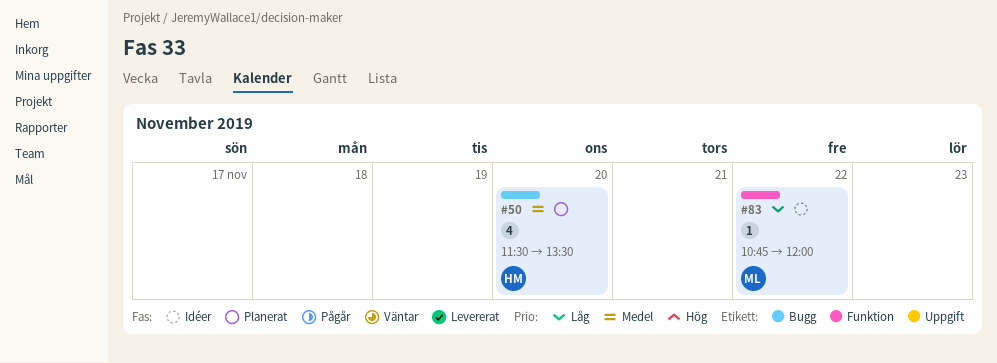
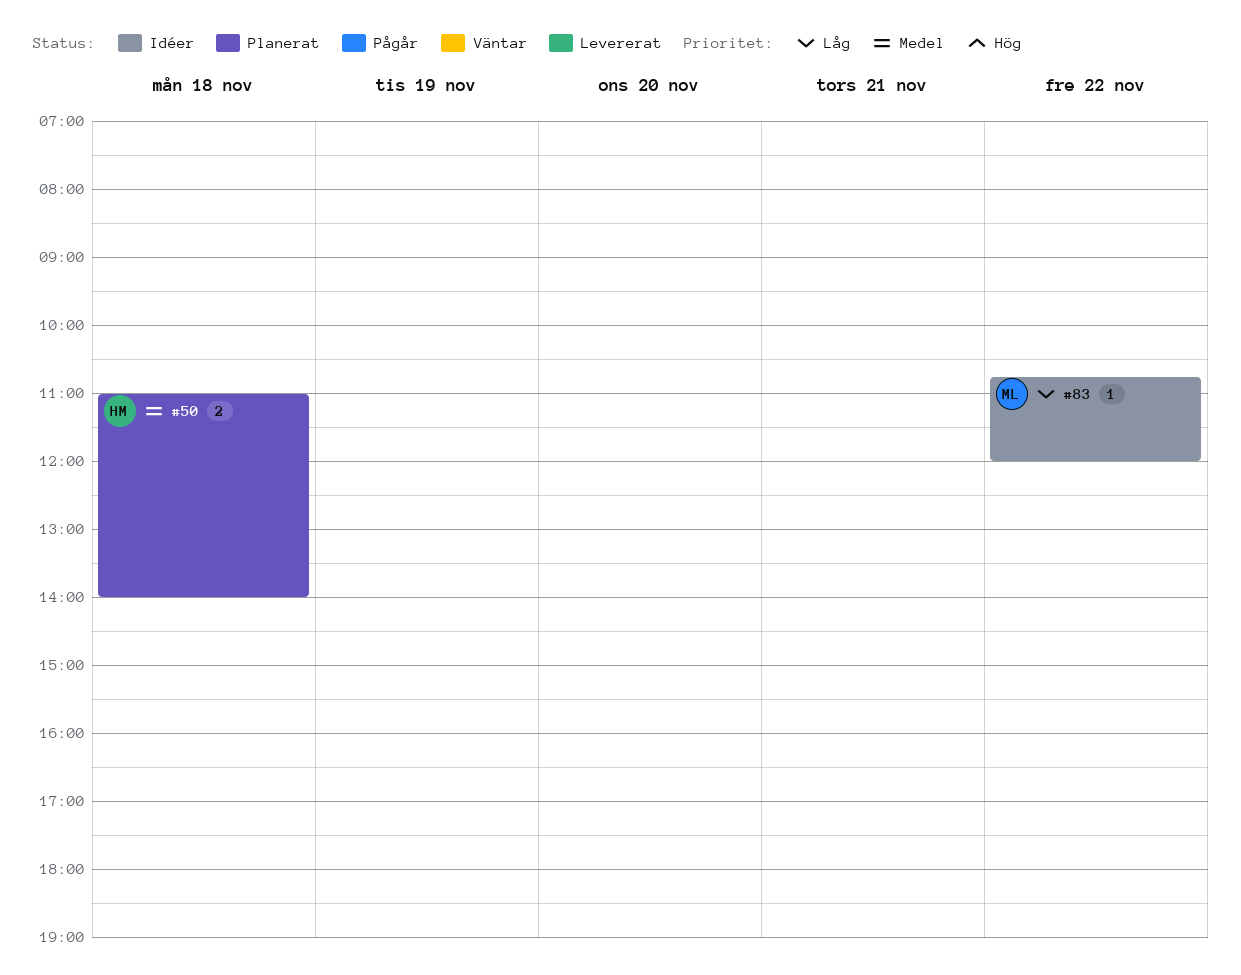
#50, estimate: 4 -> 2
#50, day: Nov 20 -> Nov 18
#50, begins: 11:30 -> 11:00
#50, ends: 13:30 -> 14:00

